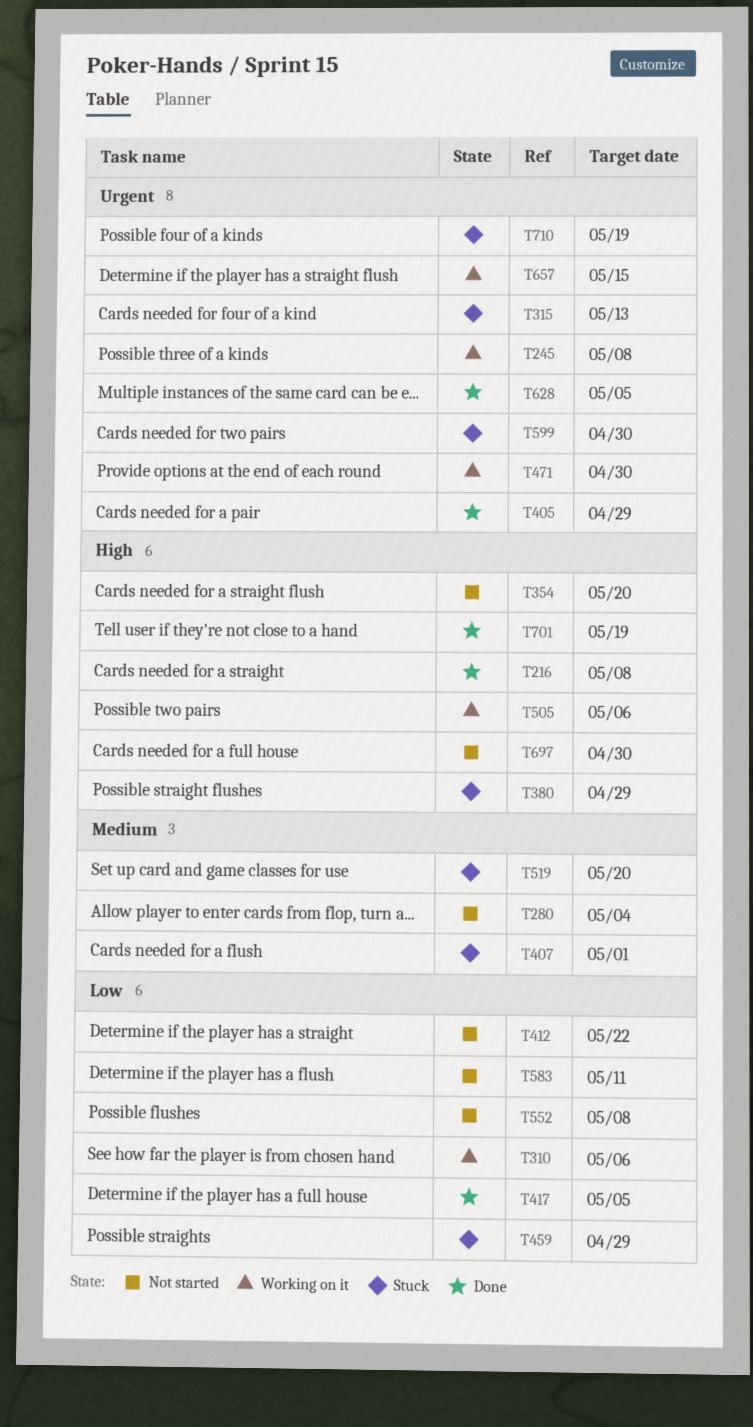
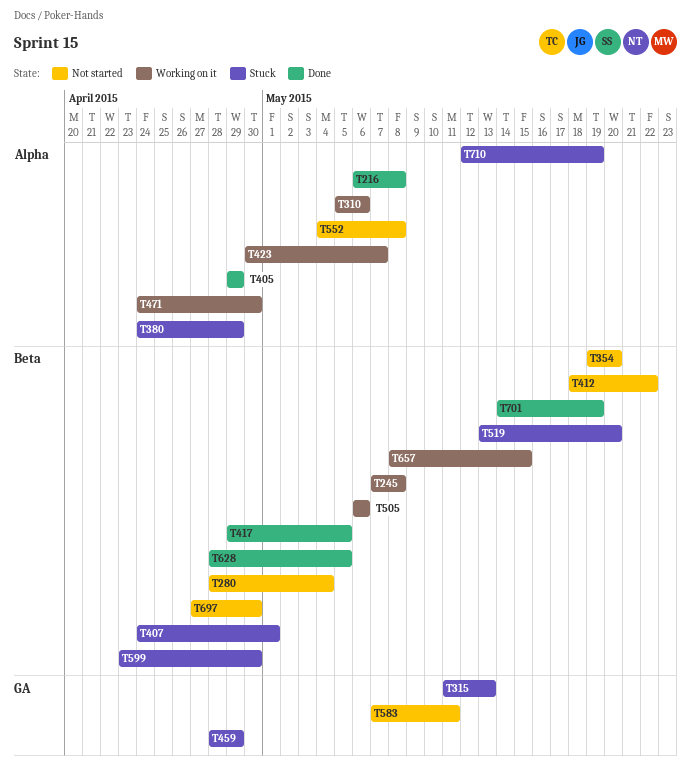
T423: none -> present

